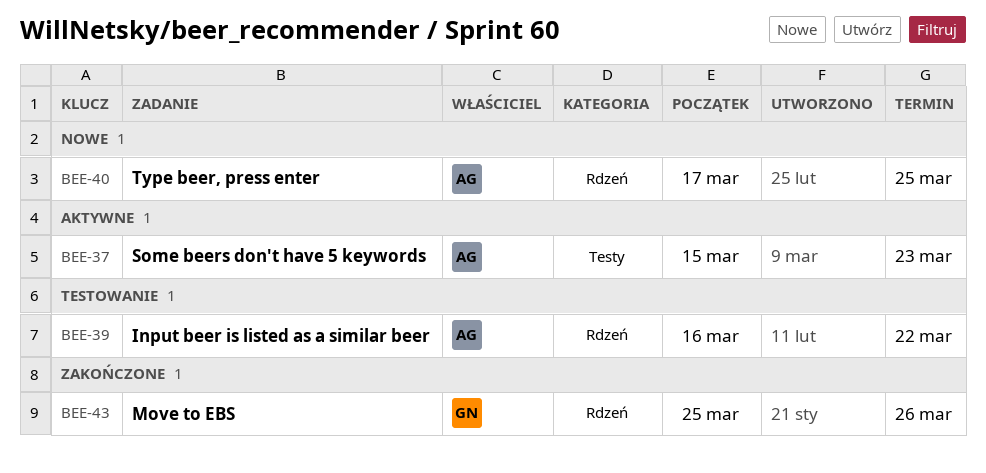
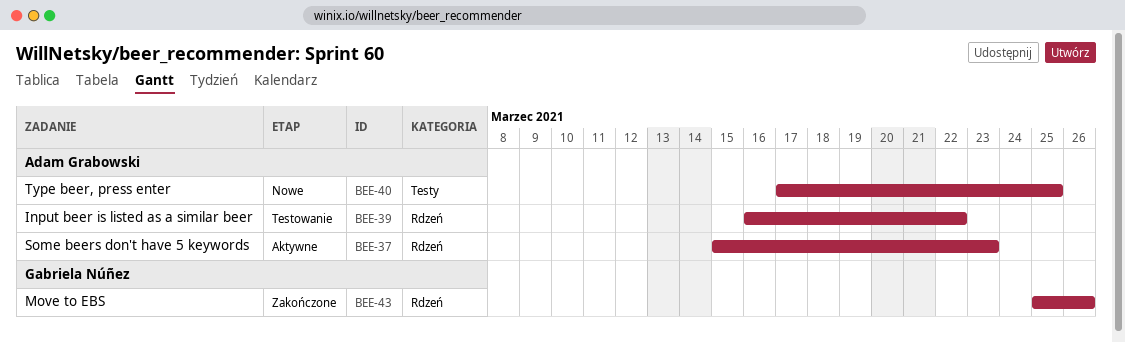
BEE-37, label: Testy -> Rdzeń
BEE-40, label: Rdzeń -> Testy

